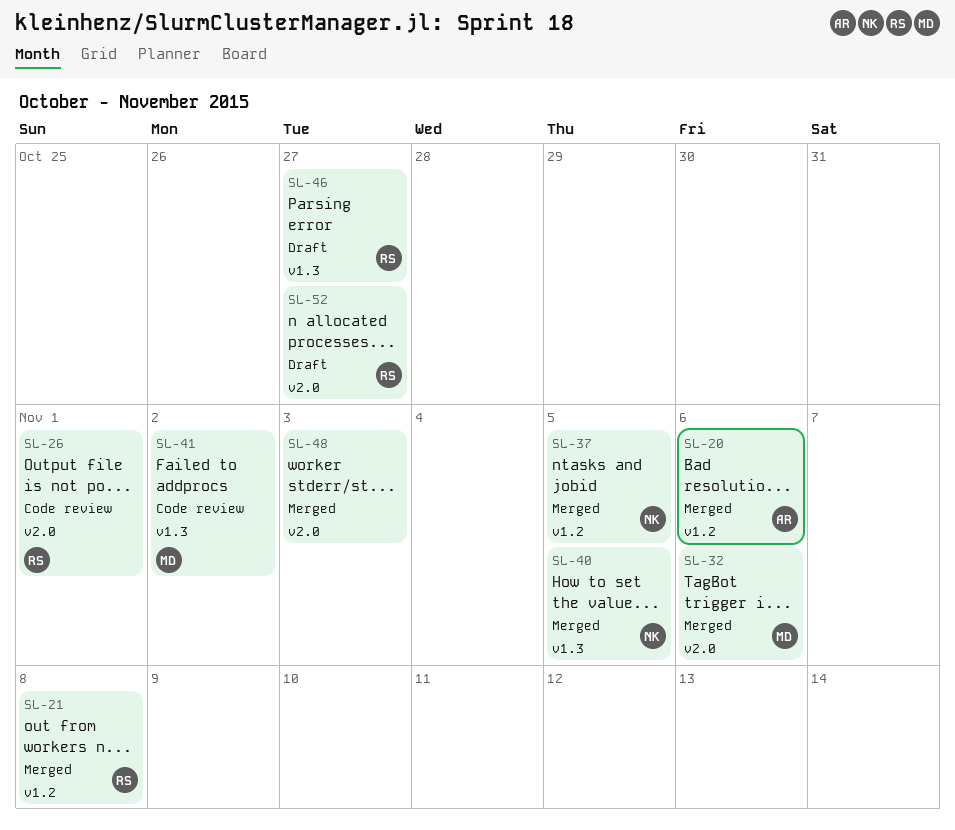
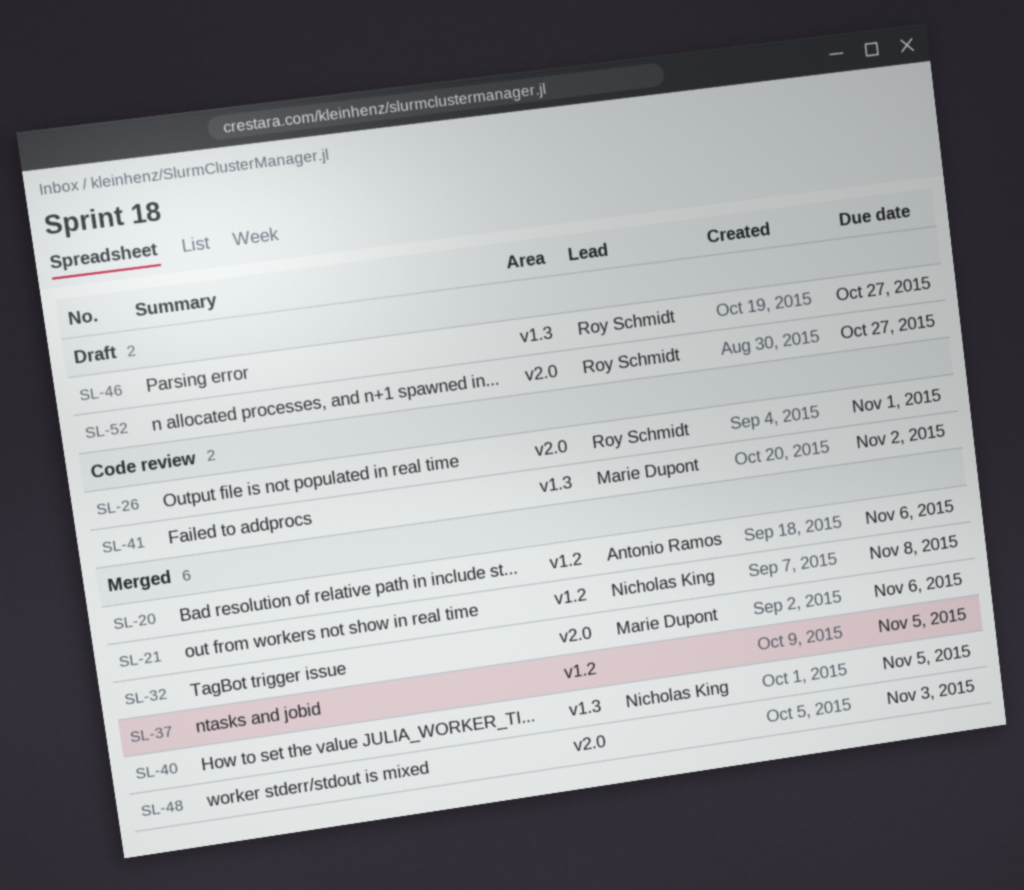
SL-21, owner: Roy Schmidt -> Nicholas King
SL-37, owner: Nicholas King -> none

